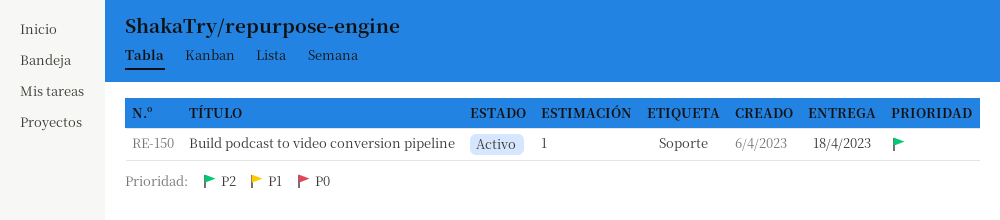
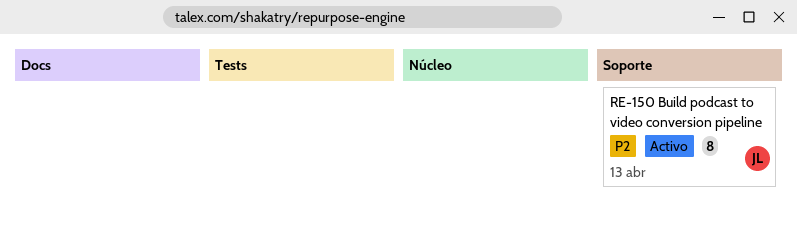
RE-150, estimate: 1 -> 8
RE-150, due: Apr 18 -> Apr 13

